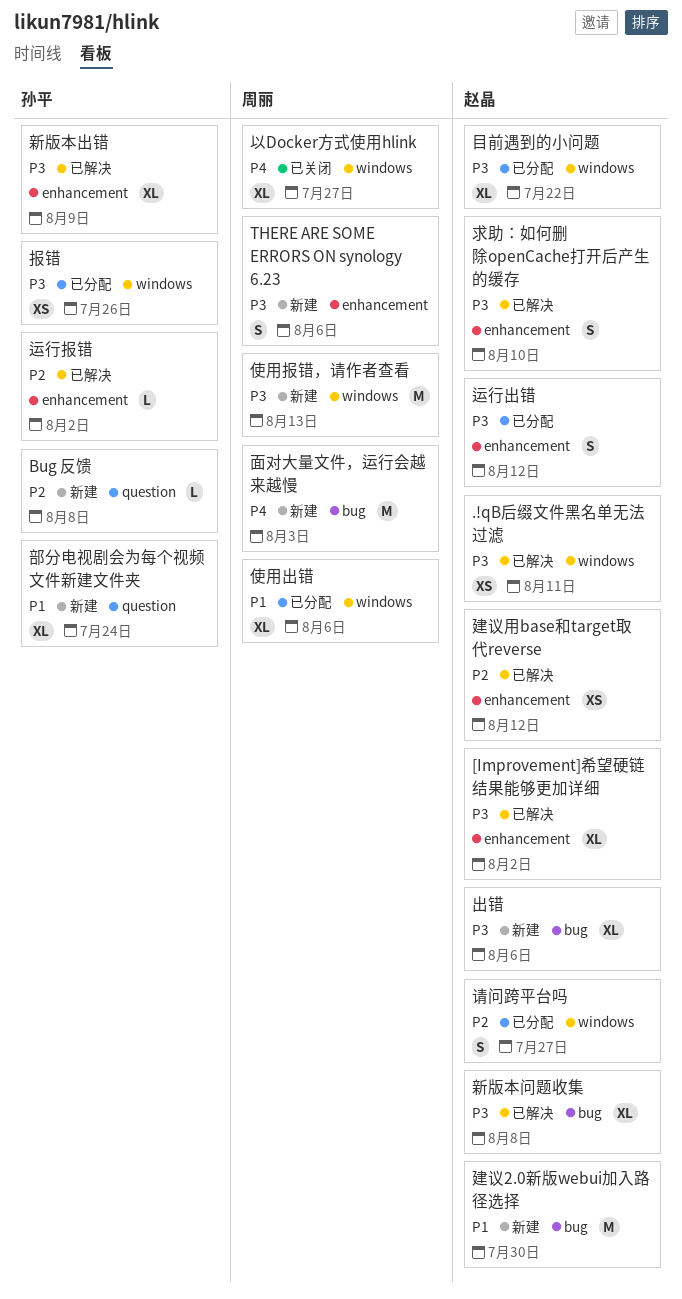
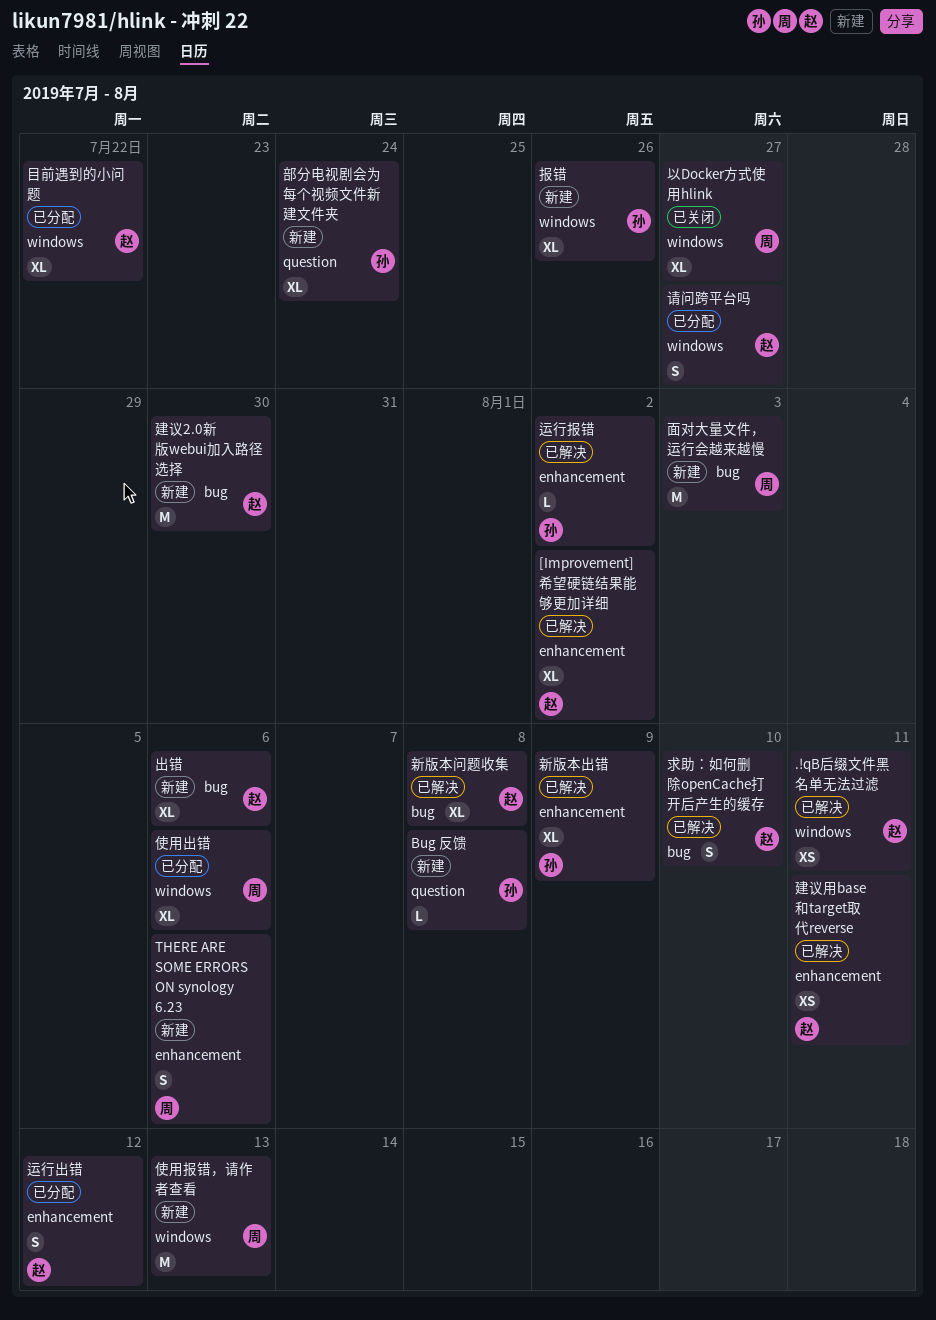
建议用base和target取代reverse, due: Aug 12 -> Aug 11
报错, status: 已分配 -> 新建
报错, estimate: XS -> XL
求助：如何删除openCache打开后产生的缓存, label: enhancement -> bug

